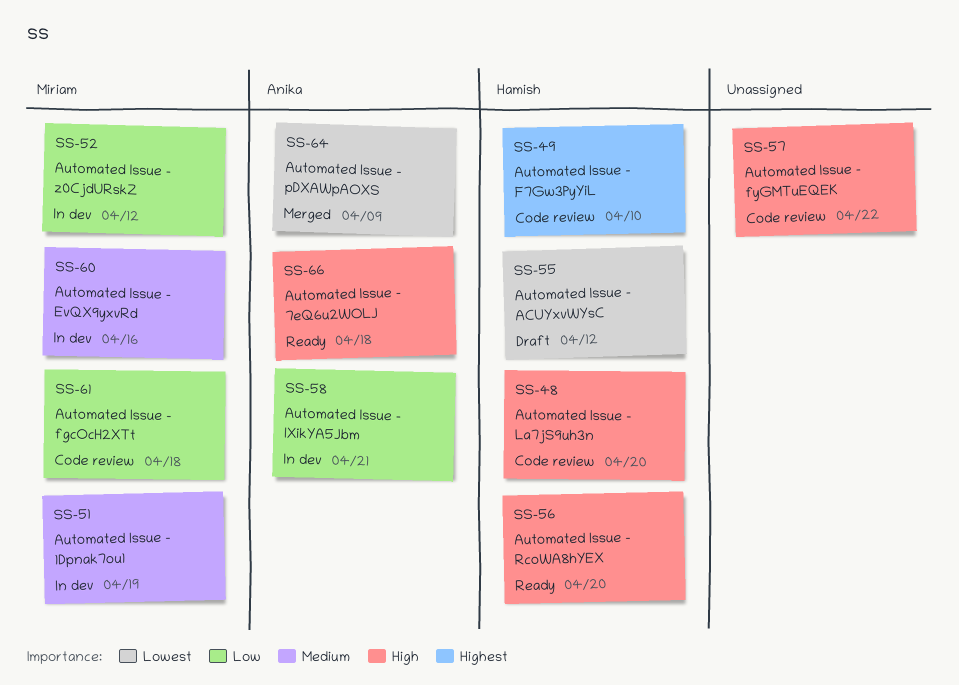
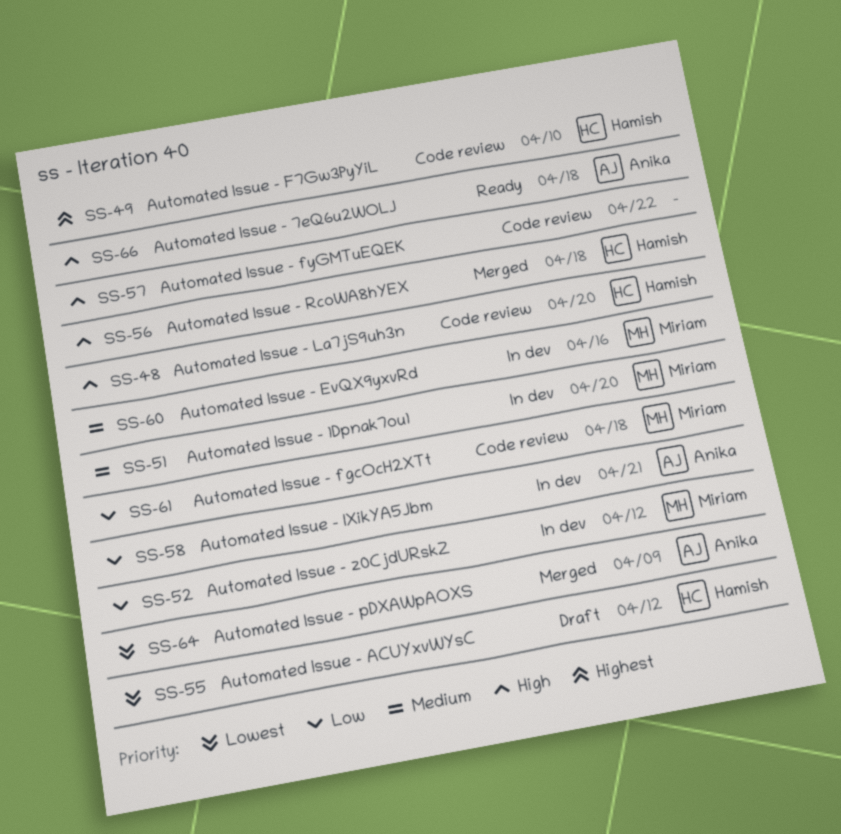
SS-51, due: Apr 19 -> Apr 20
SS-56, status: Ready -> Merged
SS-56, due: Apr 20 -> Apr 18

